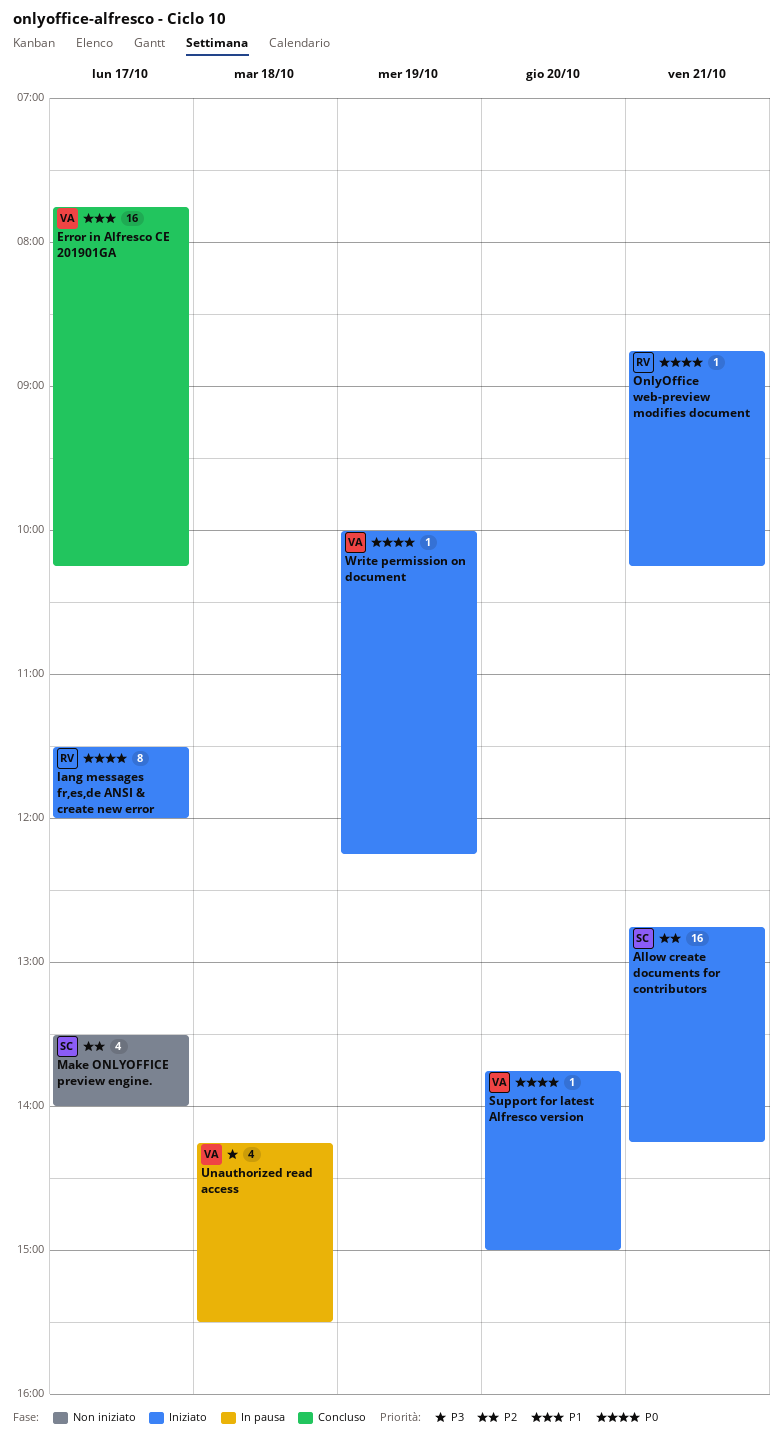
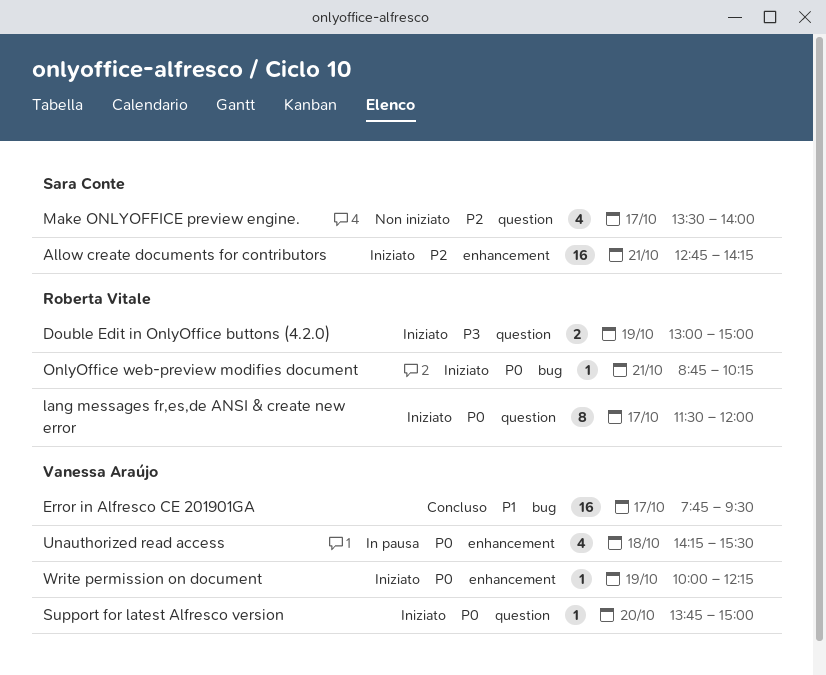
Double Edit in OnlyOffice buttons (4.2.0): none -> present
Error in Alfresco CE 201901GA, ends: 10:15 -> 09:30
Unauthorized read access, priority: P3 -> P0

